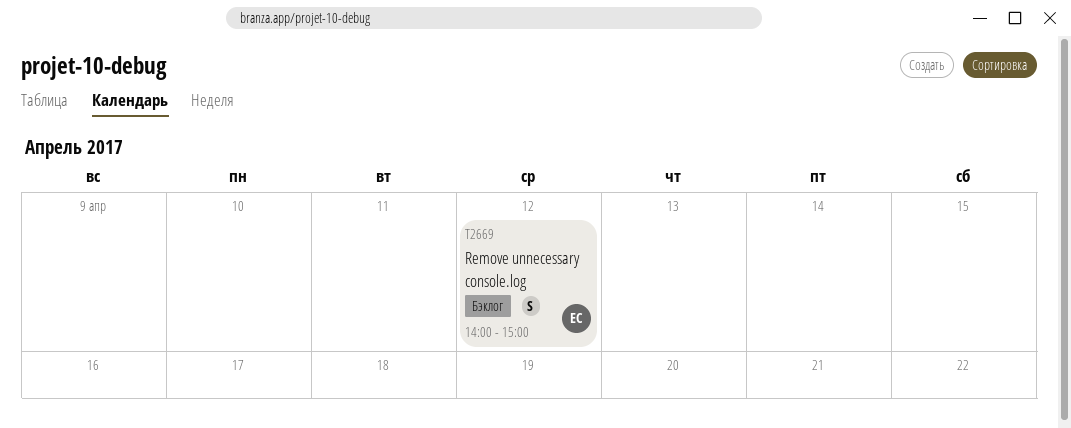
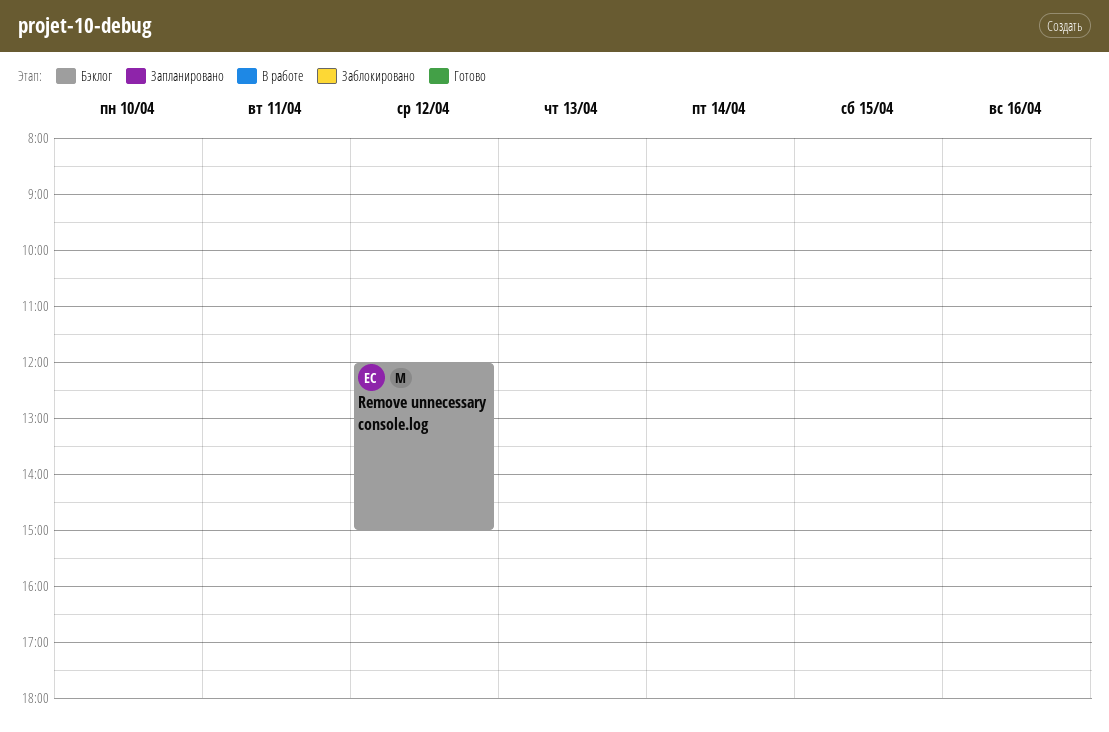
Remove unnecessary console.log, estimate: S -> M
Remove unnecessary console.log, begins: 14:00 -> 12:00

